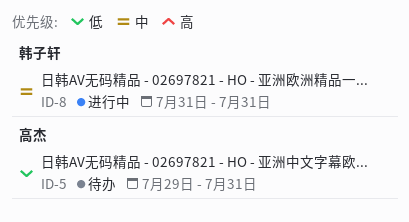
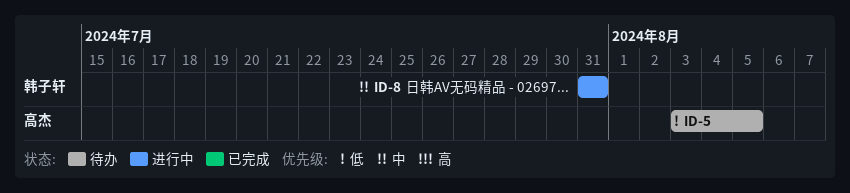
ID-5, start: Jul 29 -> Aug 3
ID-5, due: Jul 31 -> Aug 5

